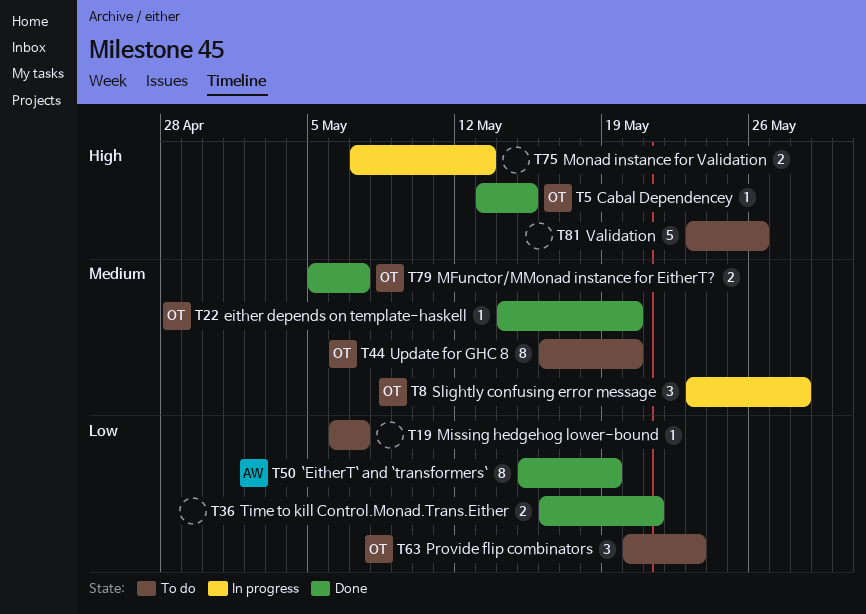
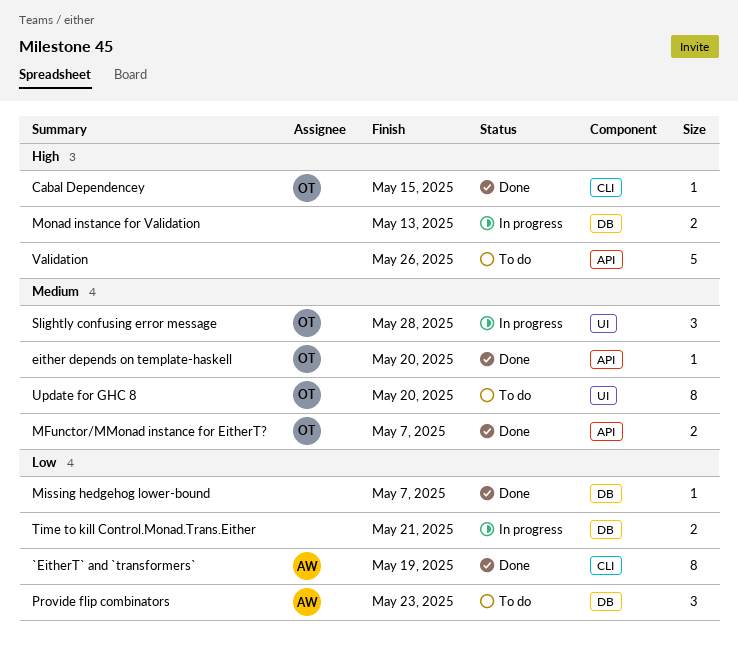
Missing hedgehog lower-bound, status: To do -> Done
Provide flip combinators, owner: OT -> AW
Time to kill Control.Monad.Trans.Either, status: Done -> In progress

